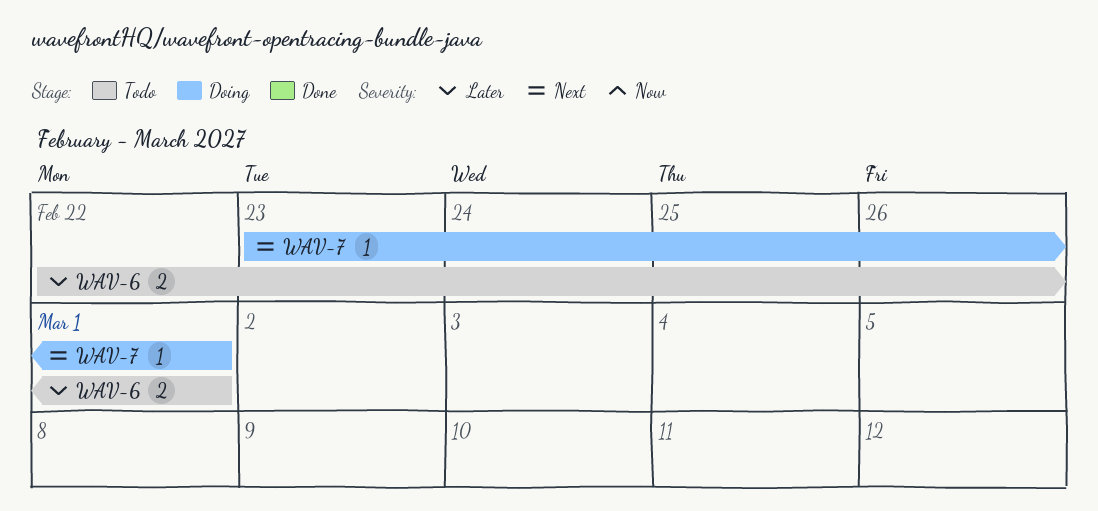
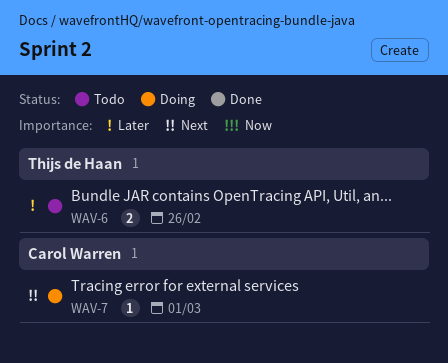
WAV-6, due: Mar 1 -> Feb 26

